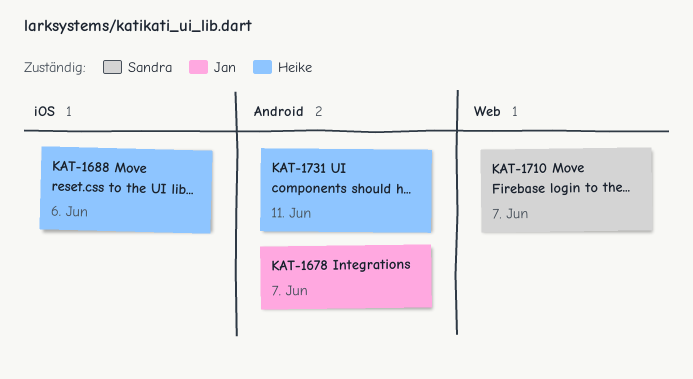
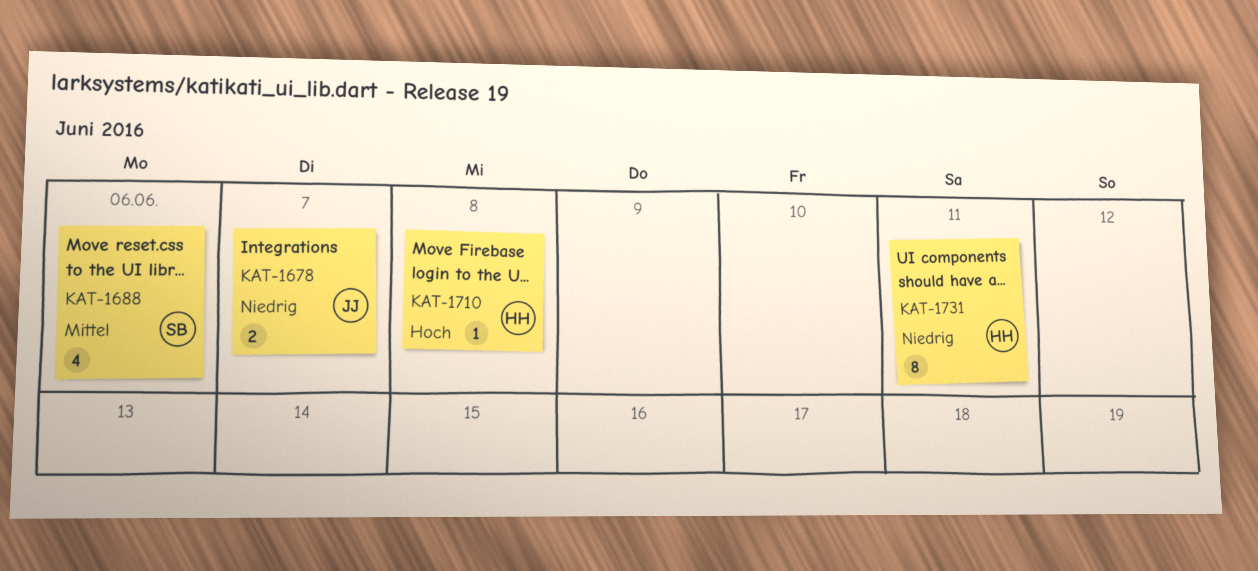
KAT-1688, owner: Heike -> Sandra
KAT-1710, owner: Sandra -> Heike
KAT-1710, due: Jun 7 -> Jun 8

